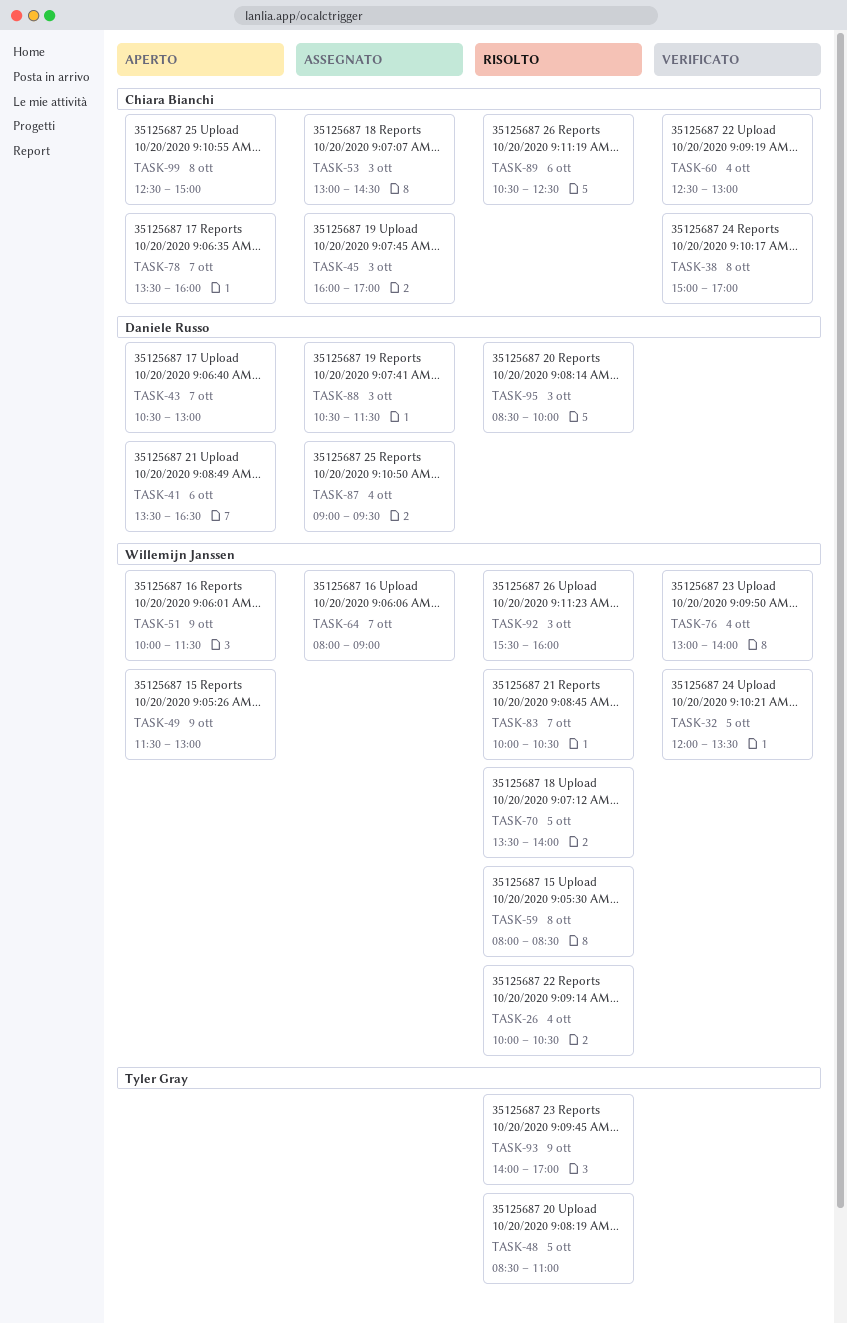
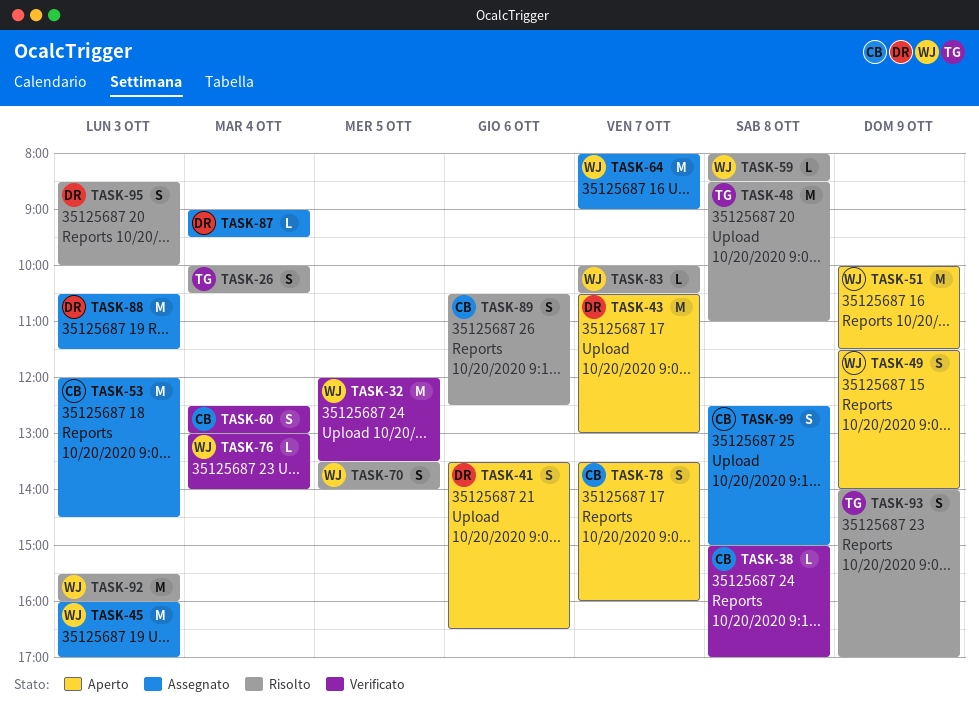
TASK-26, owner: Willemijn Janssen -> Tyler Gray
TASK-45, owner: Chiara Bianchi -> Willemijn Janssen
TASK-48, day: Oct 5 -> Oct 8
TASK-49, ends: 13:00 -> 14:00
TASK-53, begins: 13:00 -> 12:00
TASK-99, status: Aperto -> Assegnato

